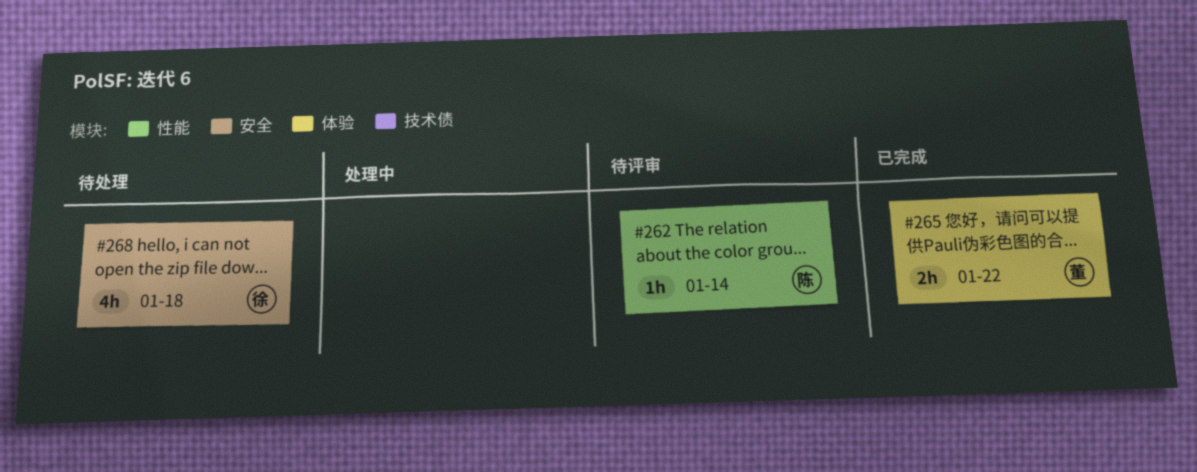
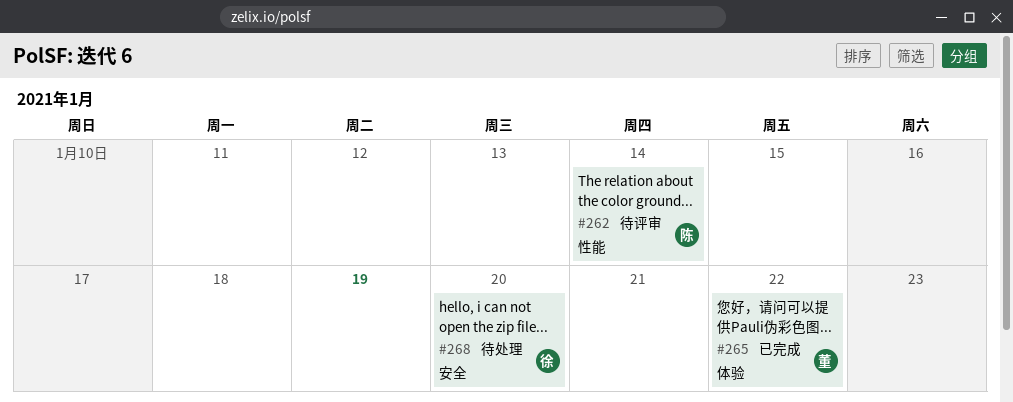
#268, due: Jan 18 -> Jan 20

